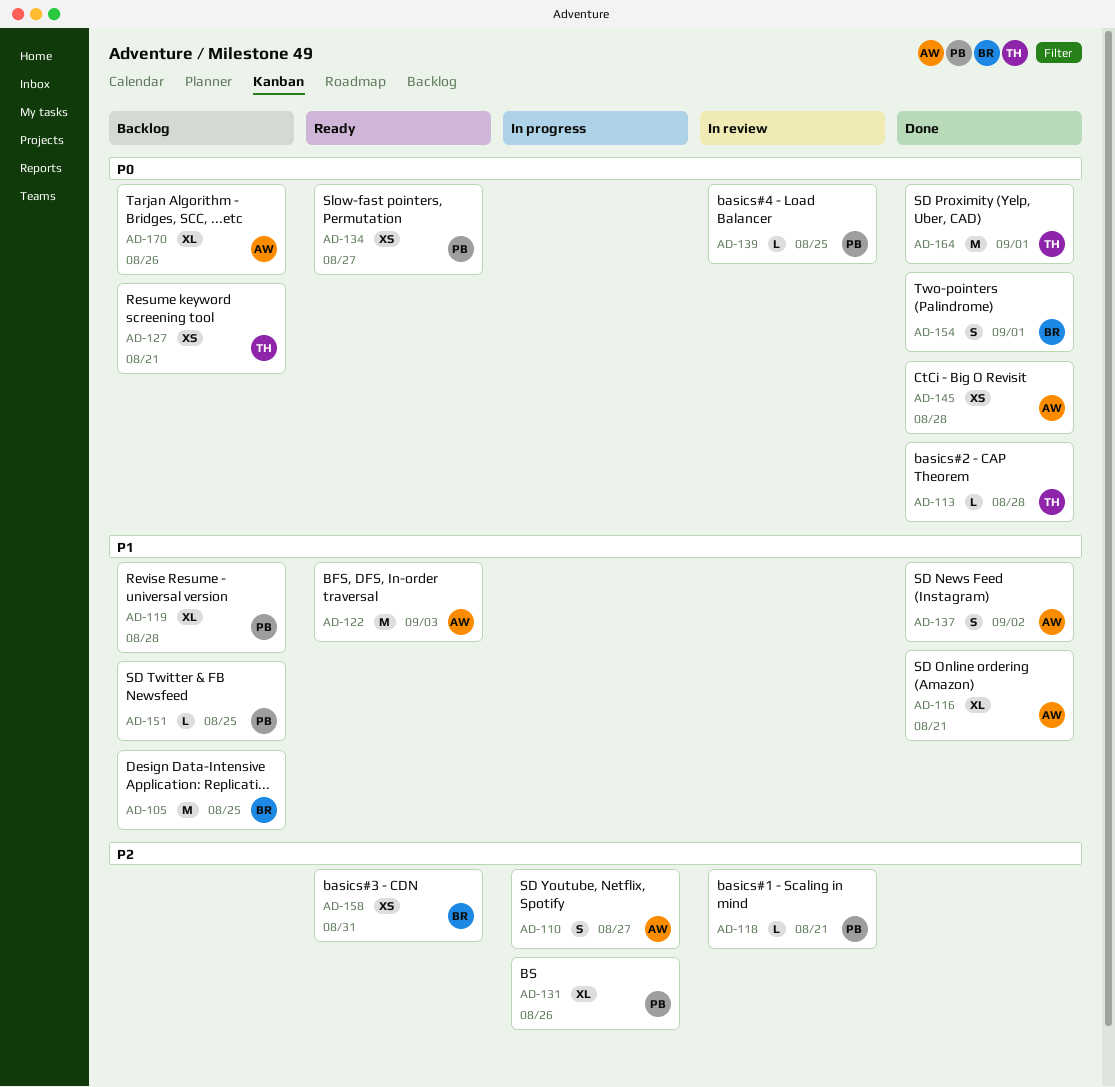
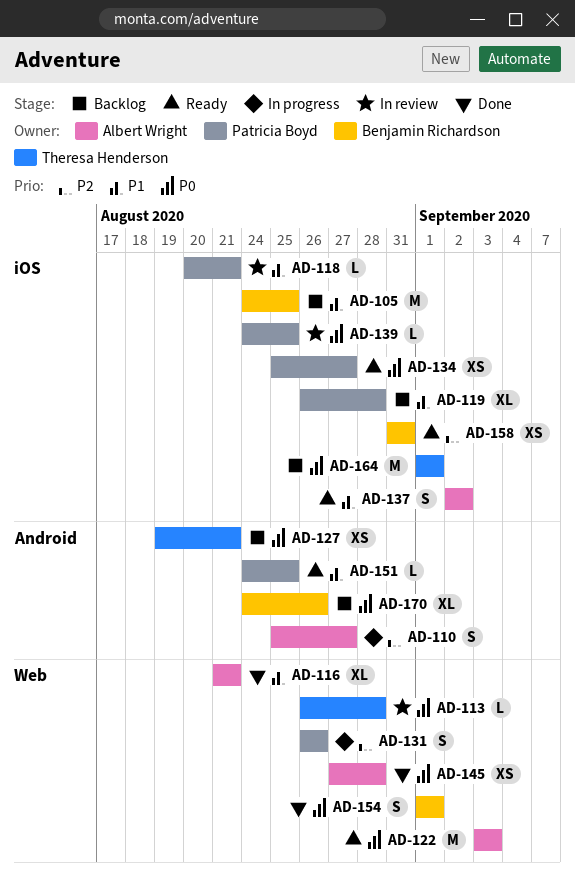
AD-113, status: Done -> In review
AD-118, priority: P2 -> P1
AD-122, priority: P1 -> P0
AD-131, estimate: XL -> S
AD-137, status: Done -> Ready
AD-151, status: Backlog -> Ready
AD-164, status: Done -> Backlog
AD-170, owner: Albert Wright -> Benjamin Richardson

